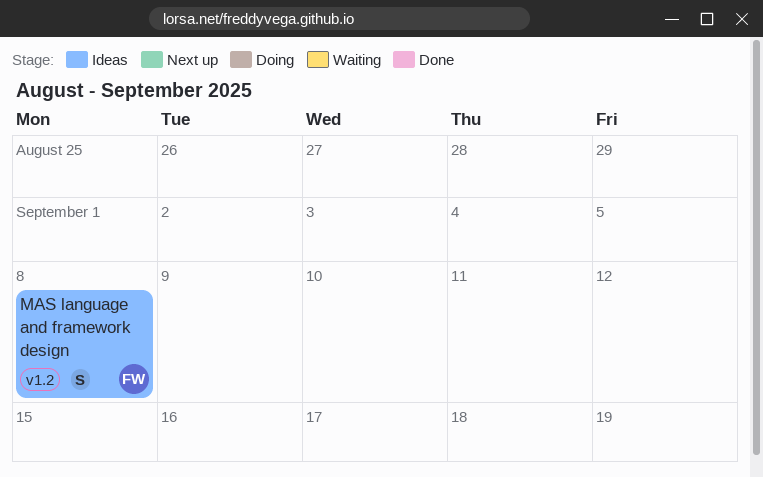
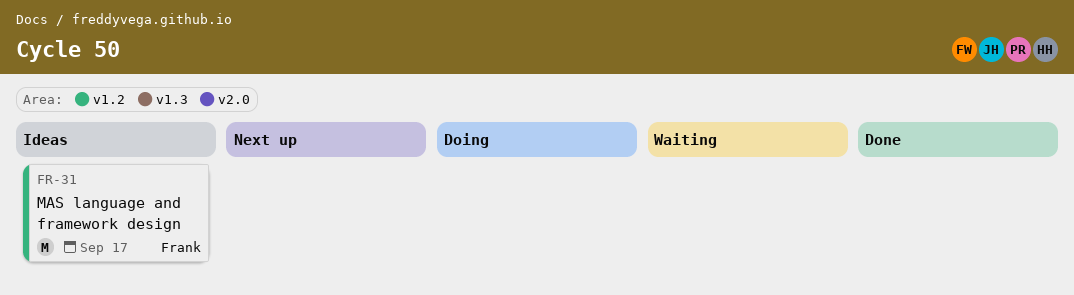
MAS language and framework design, estimate: S -> M
MAS language and framework design, due: Sep 8 -> Sep 17

